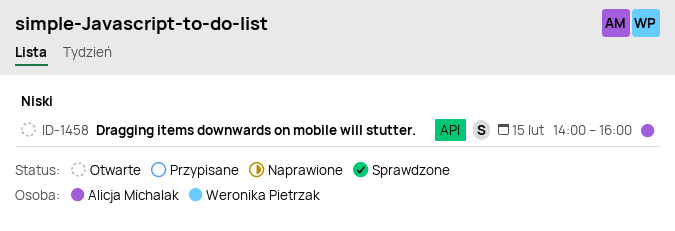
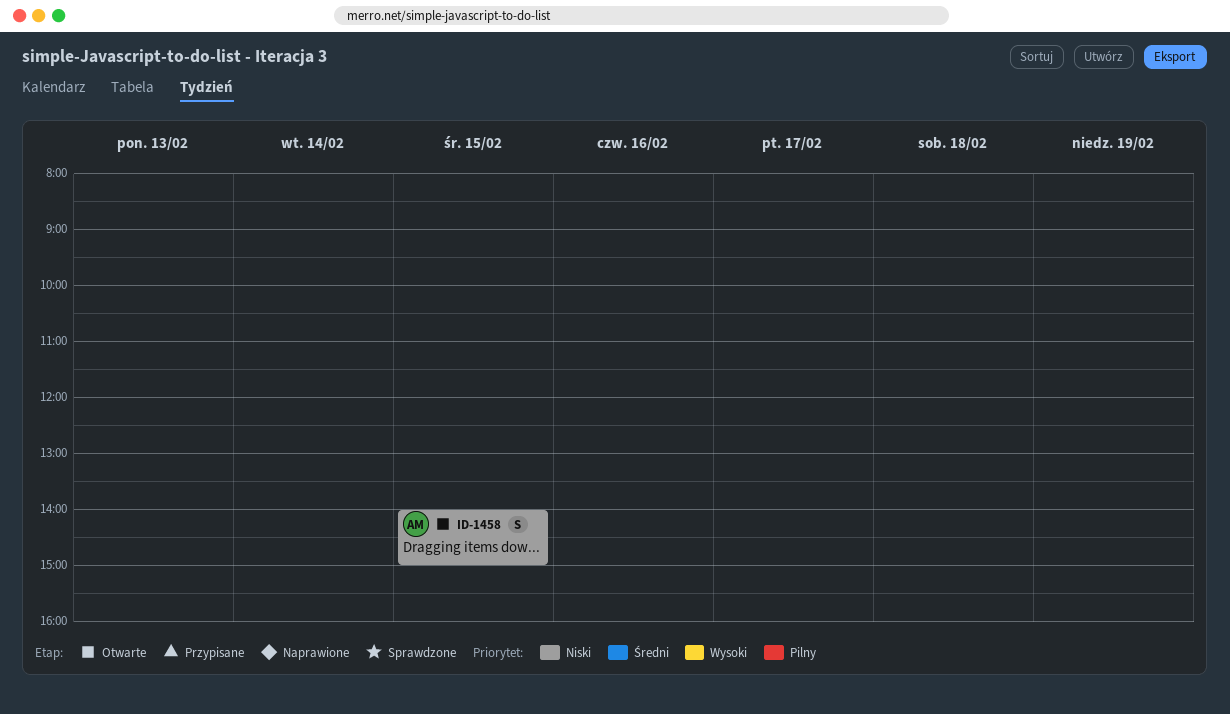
ID-1458, ends: 16:00 -> 15:00

